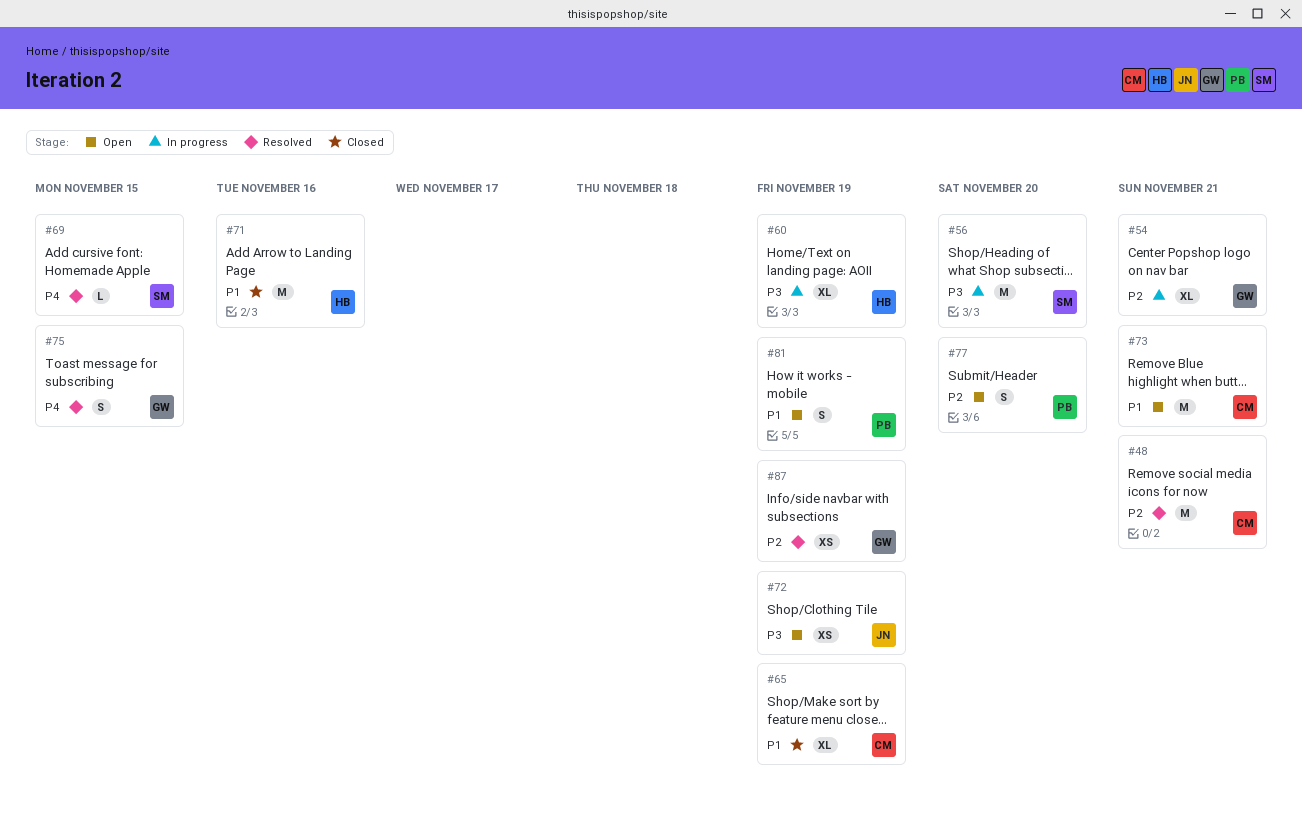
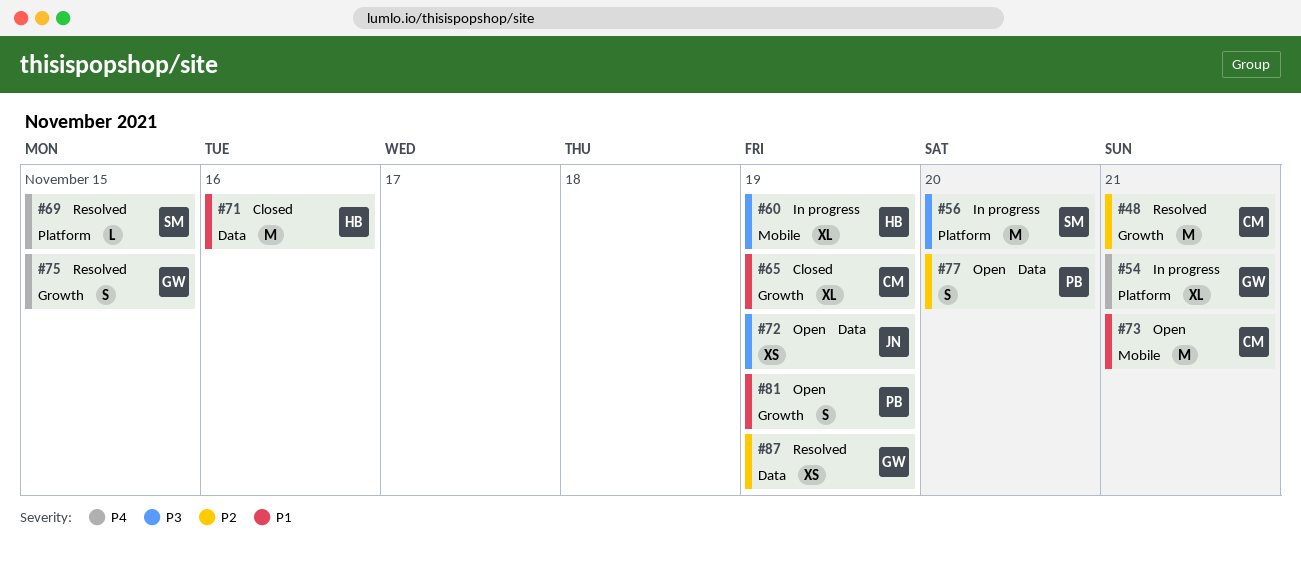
#54, priority: P2 -> P4

